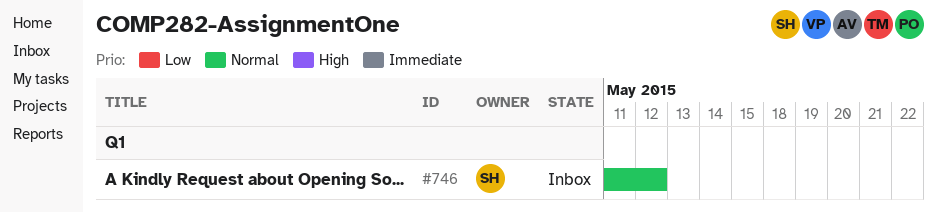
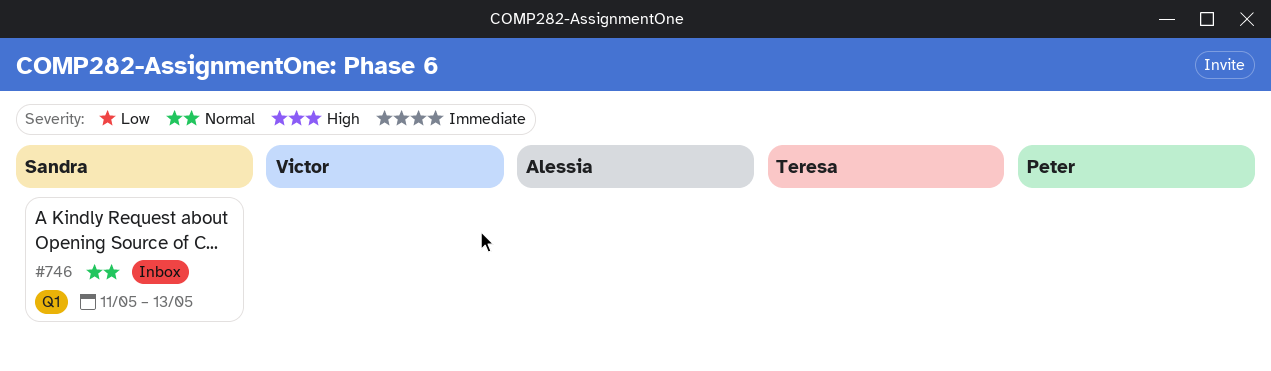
#746, due: May 12 -> May 13

